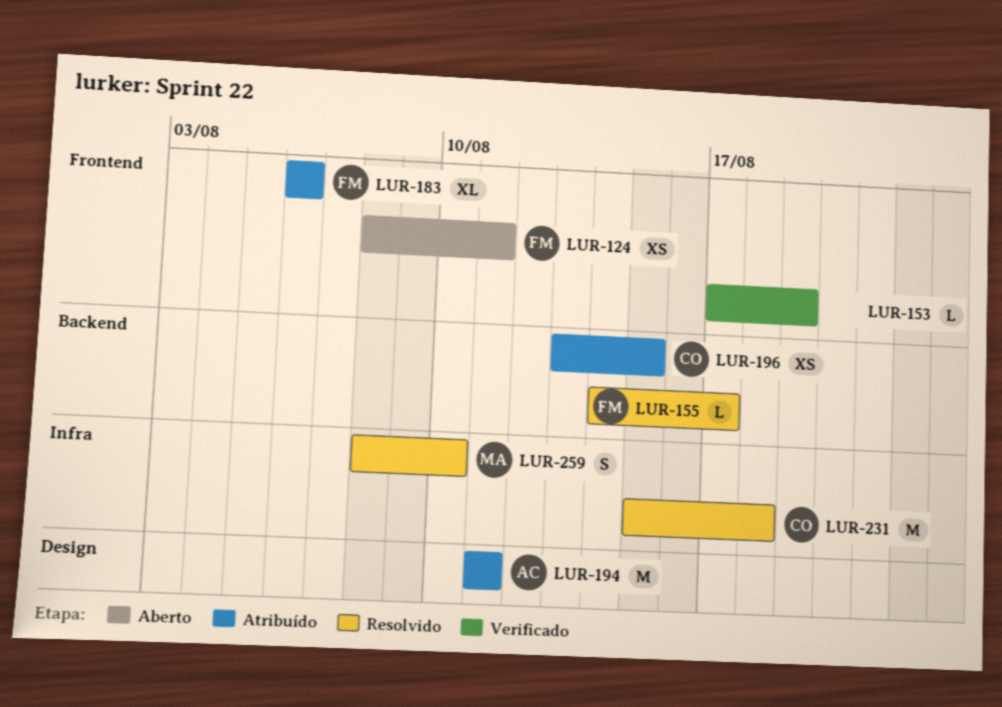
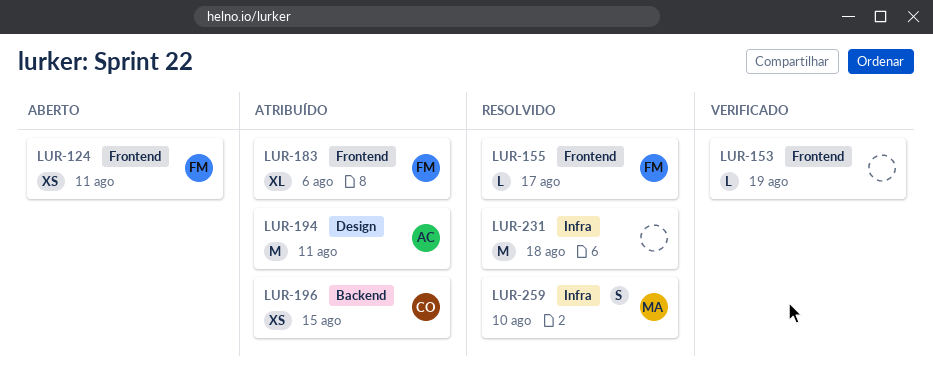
LUR-155, label: Backend -> Frontend
LUR-231, owner: CO -> none

